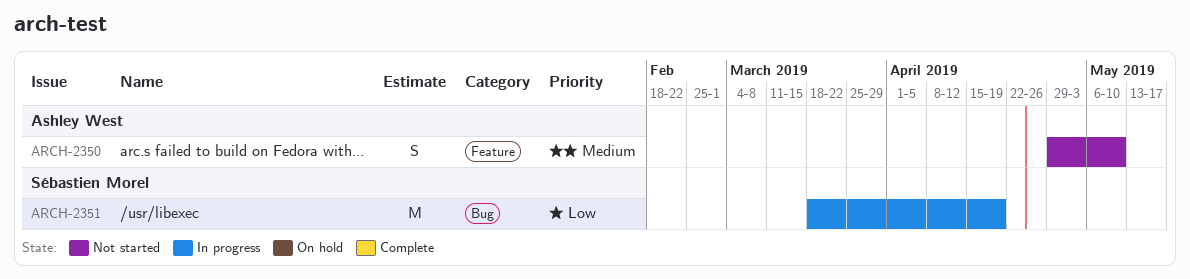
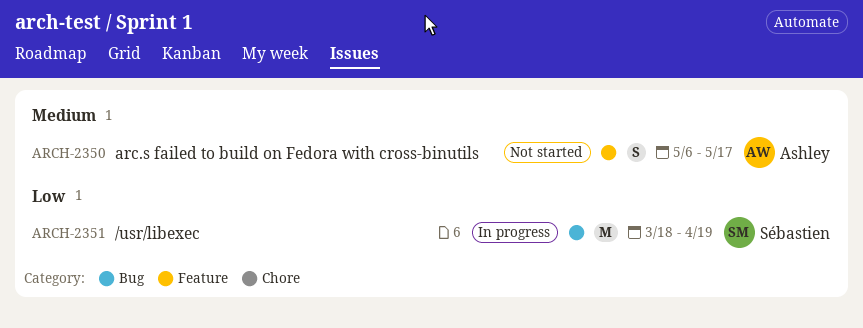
ARCH-2350, start: Apr 29 -> May 6
ARCH-2350, due: May 10 -> May 17

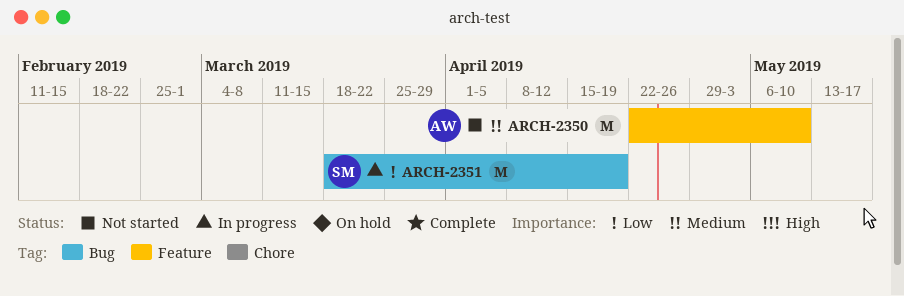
ARCH-2350, estimate: S -> M
ARCH-2350, start: May 6 -> Apr 22
ARCH-2350, due: May 17 -> May 10

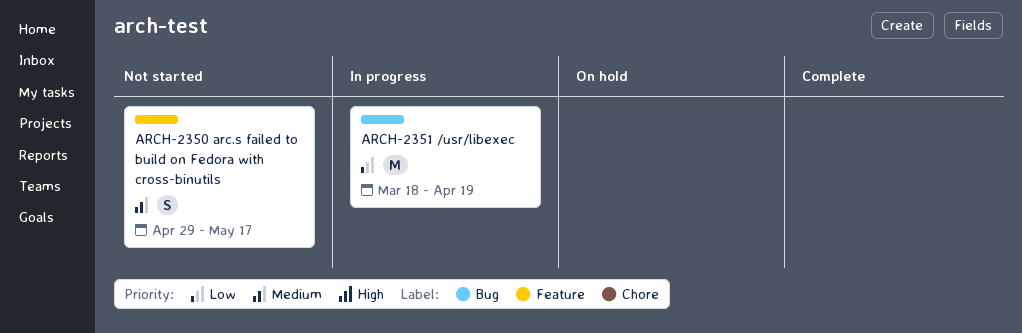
ARCH-2350, estimate: M -> S
ARCH-2350, start: Apr 22 -> Apr 29
ARCH-2350, due: May 10 -> May 17

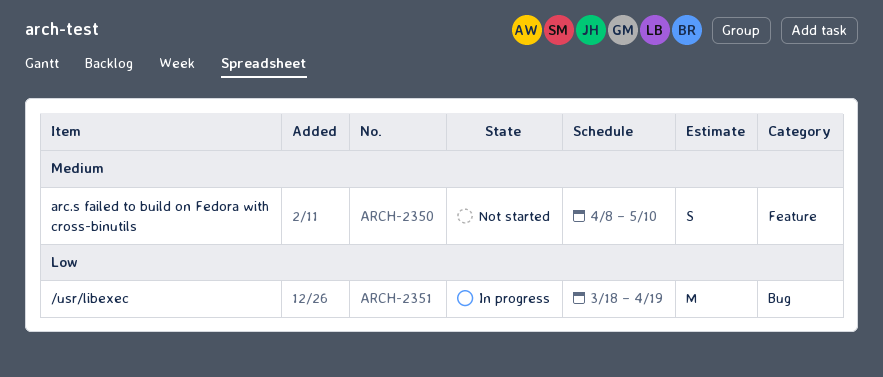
ARCH-2350, start: Apr 29 -> Apr 8
ARCH-2350, due: May 17 -> May 10

